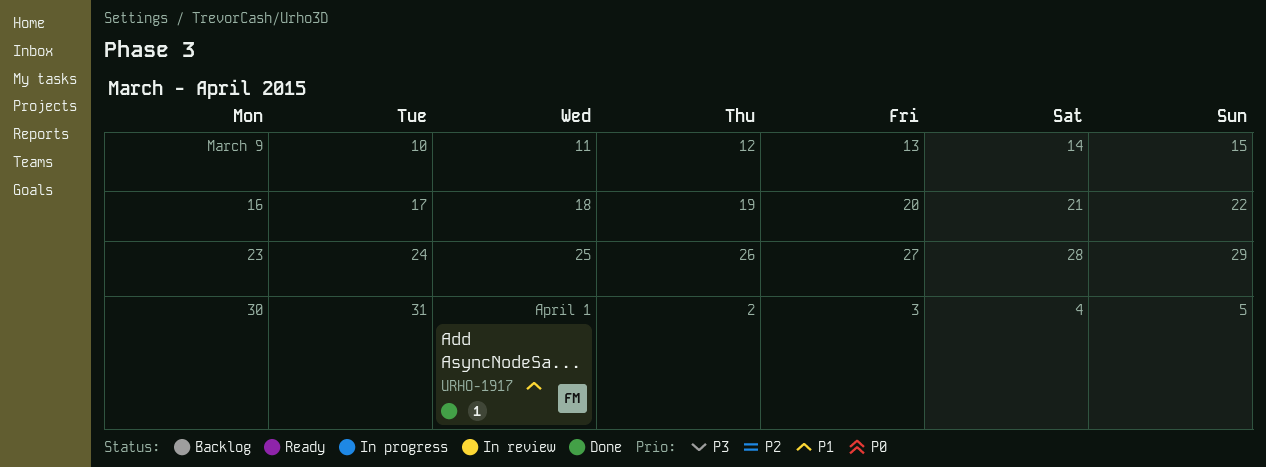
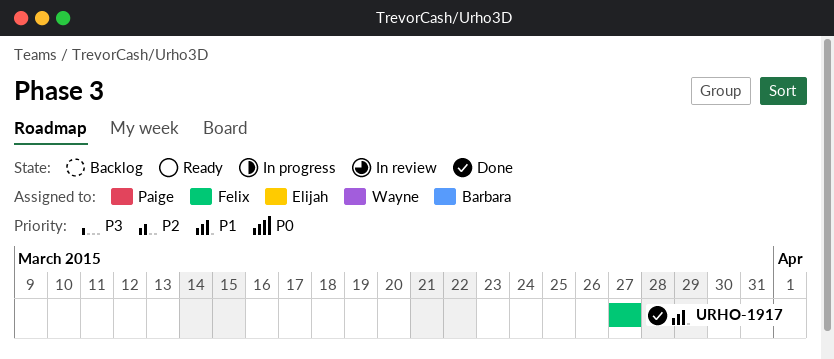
URHO-1917, due: Apr 1 -> Mar 27

